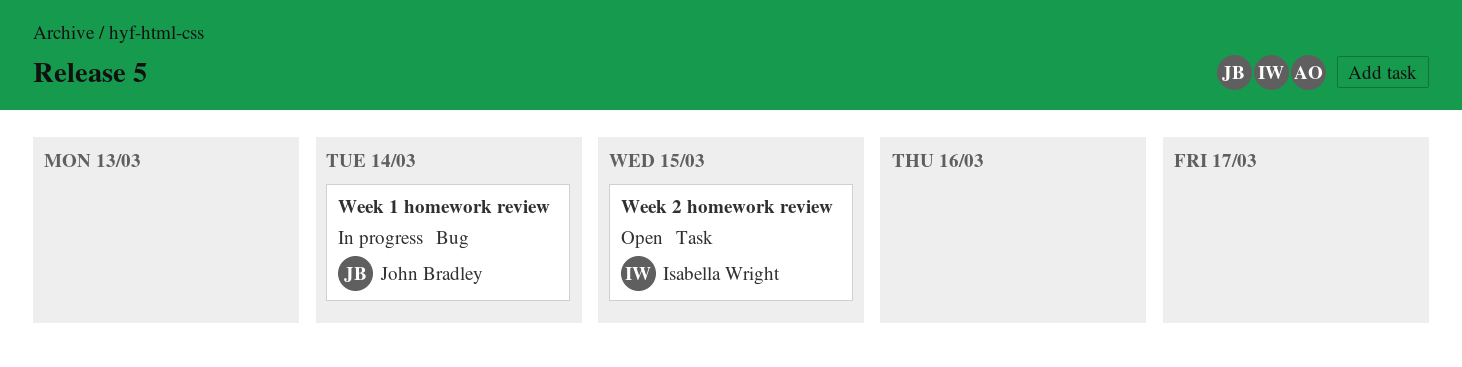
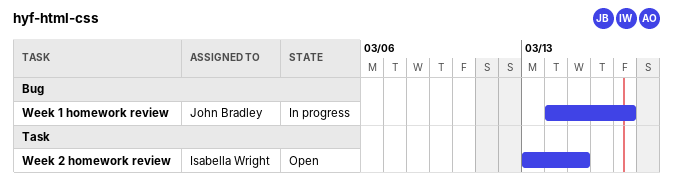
Week 1 homework review, due: Mar 14 -> Mar 17

